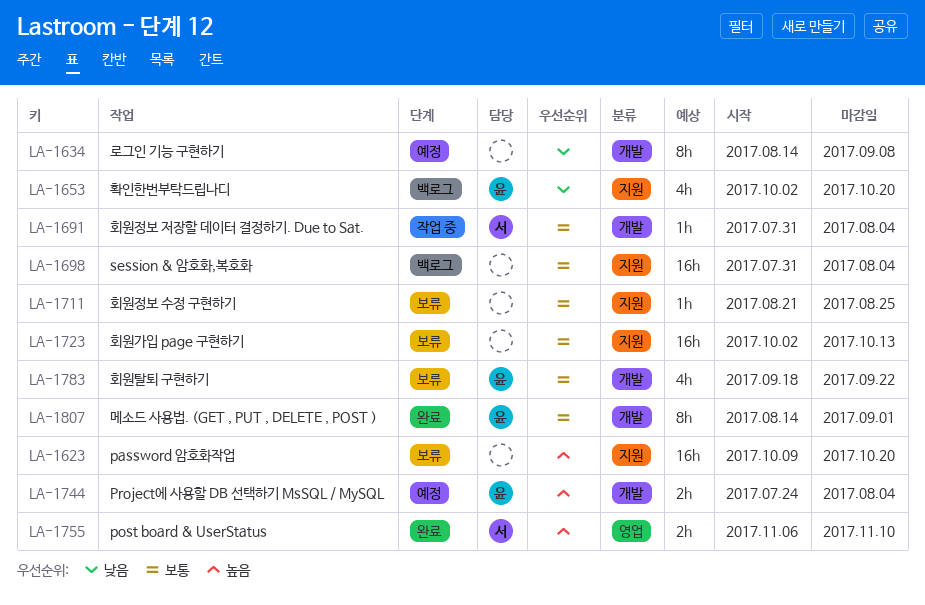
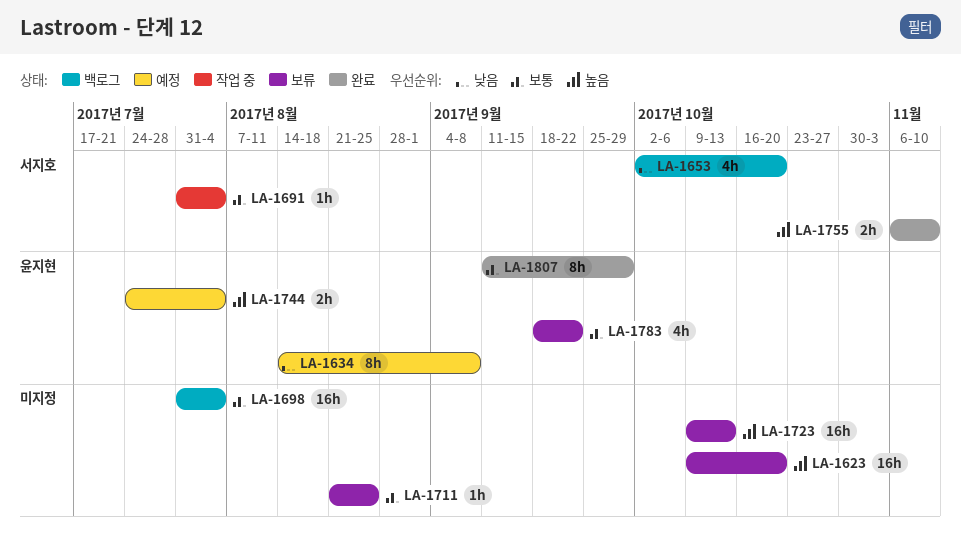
LA-1634, owner: none -> 윤지현
LA-1653, owner: 윤지현 -> 서지호
LA-1723, priority: 보통 -> 높음
LA-1723, start: Oct 2 -> Oct 9
LA-1807, start: Aug 14 -> Sep 11
LA-1807, due: Sep 1 -> Sep 29

